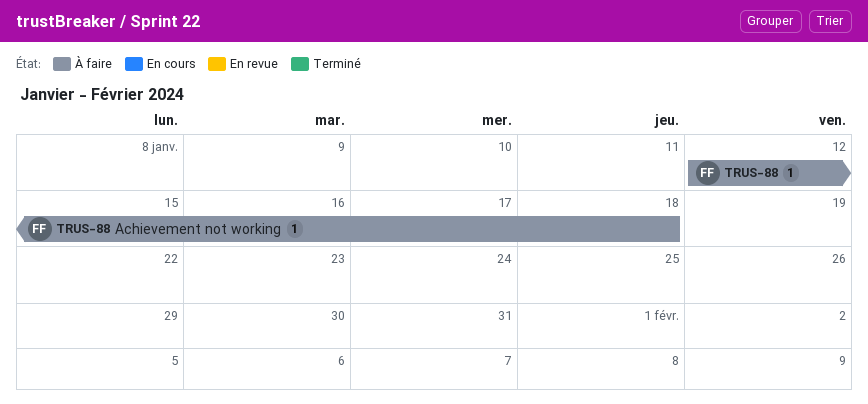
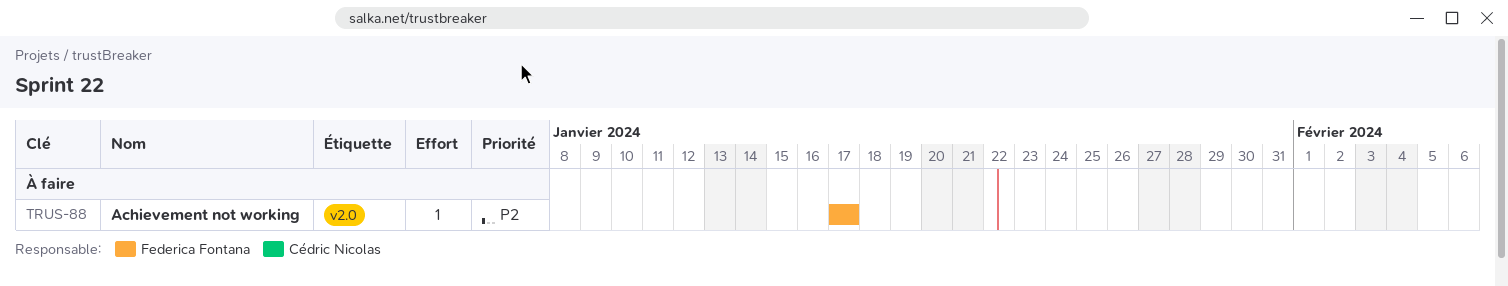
TRUS-88, start: Jan 12 -> Jan 17
TRUS-88, due: Jan 18 -> Jan 17

